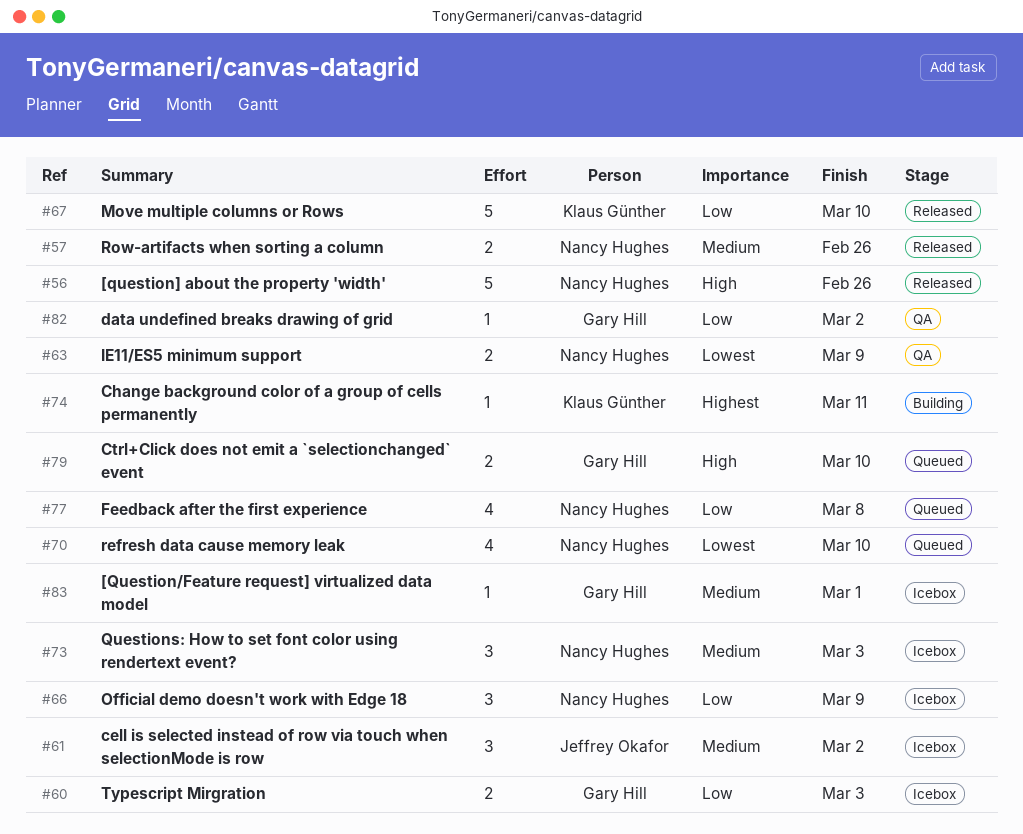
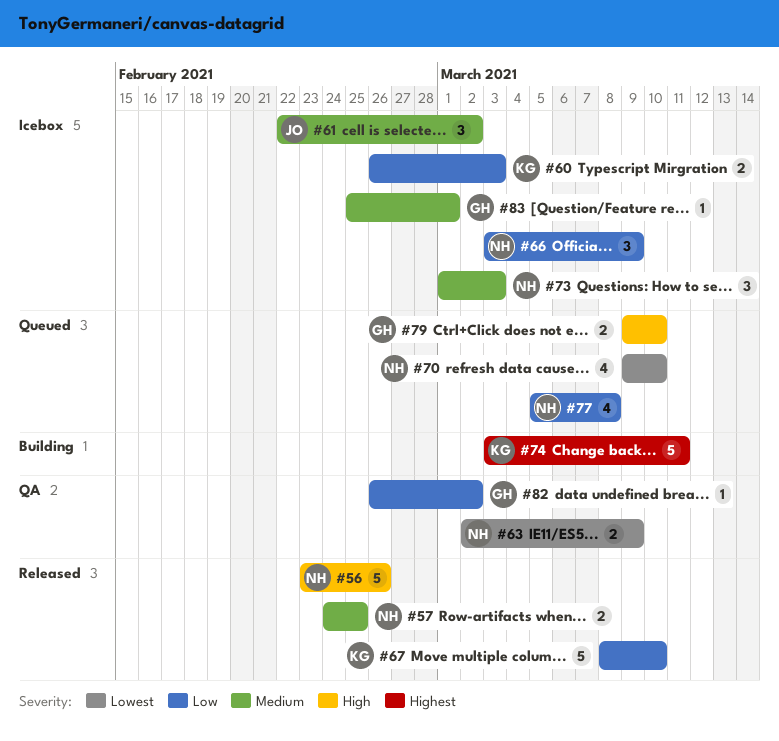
#57, due: Feb 26 -> Feb 25
#60, owner: Gary Hill -> Klaus Günther
#74, estimate: 1 -> 5

